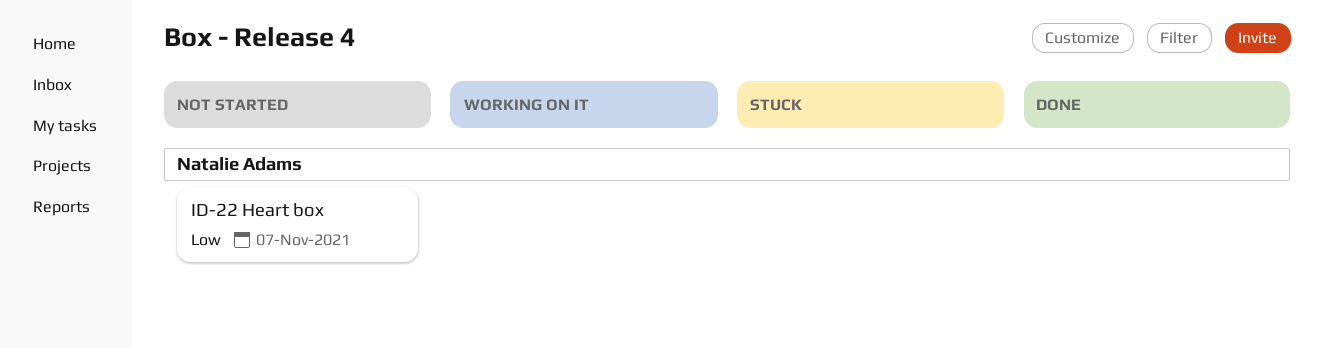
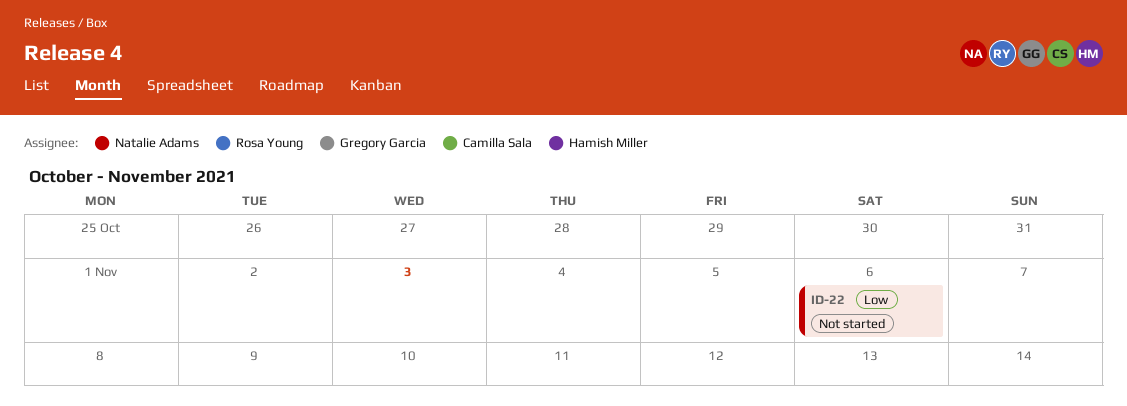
ID-22, due: Nov 7 -> Nov 6

